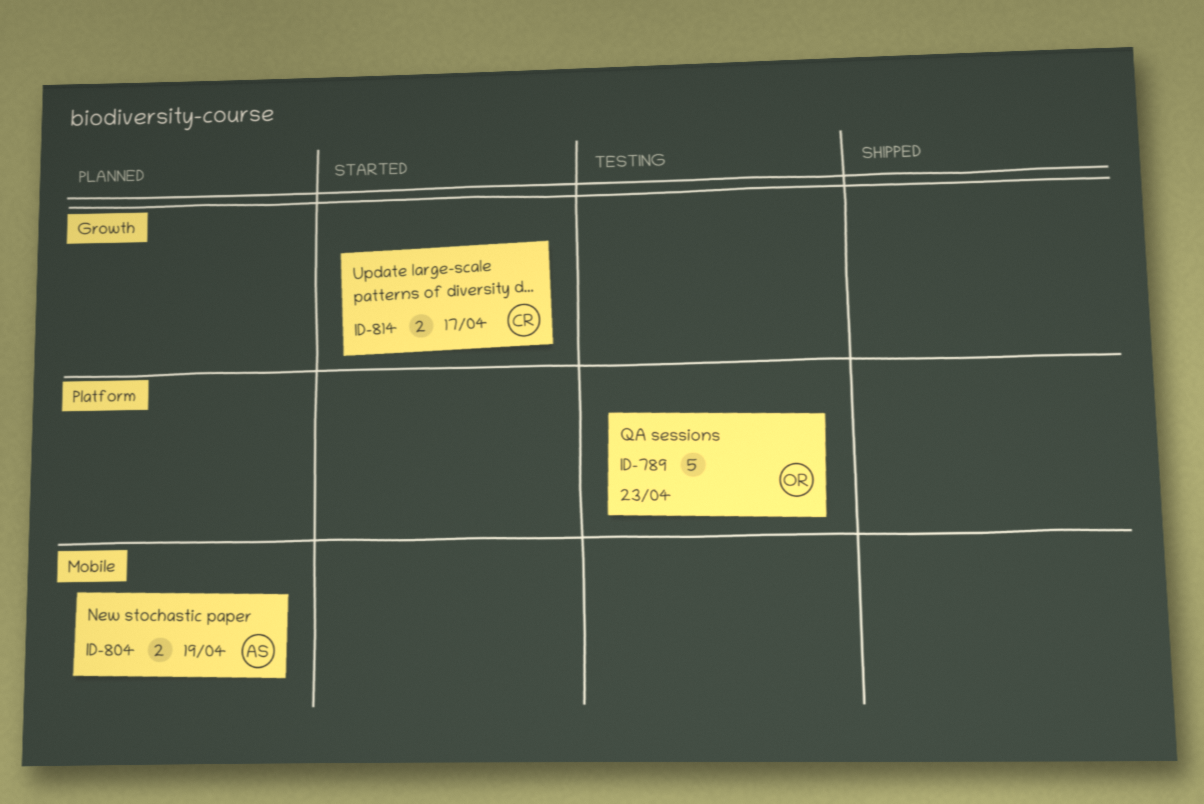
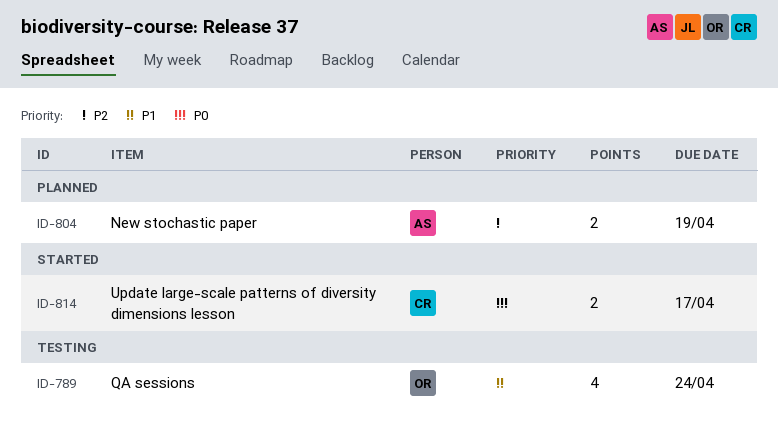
ID-789, estimate: 5 -> 4
ID-789, due: Apr 23 -> Apr 24

